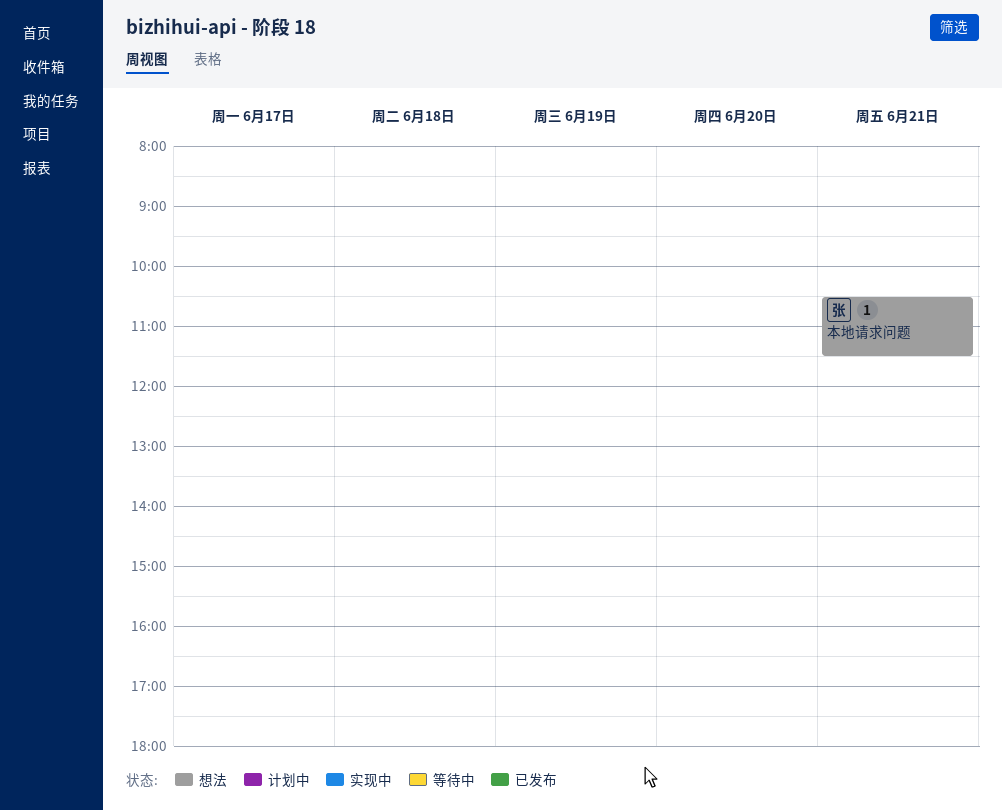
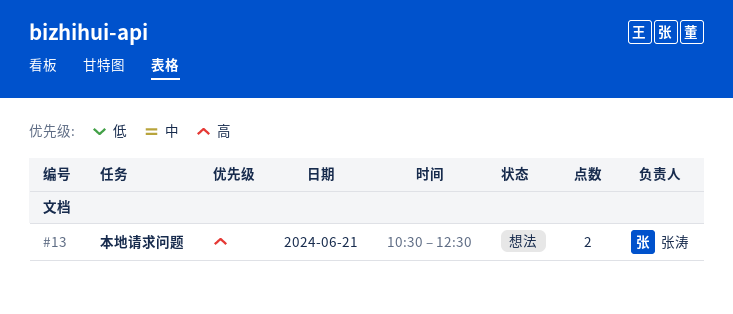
本地请求问题, estimate: 1 -> 2
本地请求问题, ends: 11:30 -> 12:30

